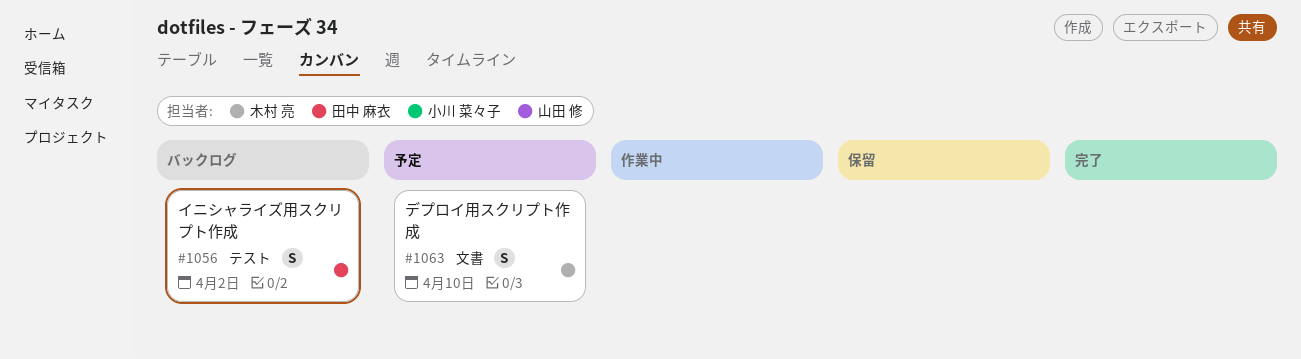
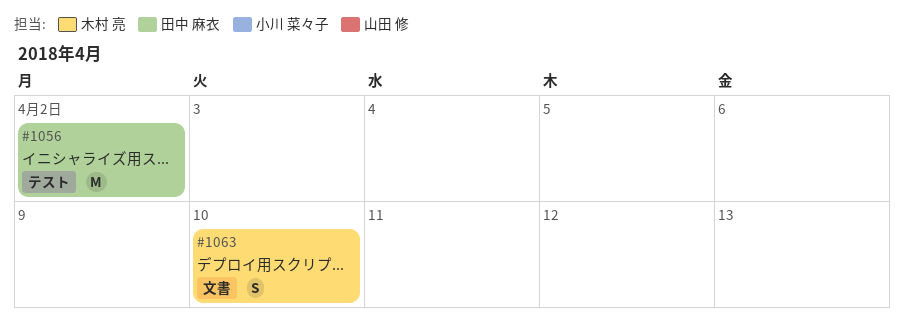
#1056, estimate: S -> M

